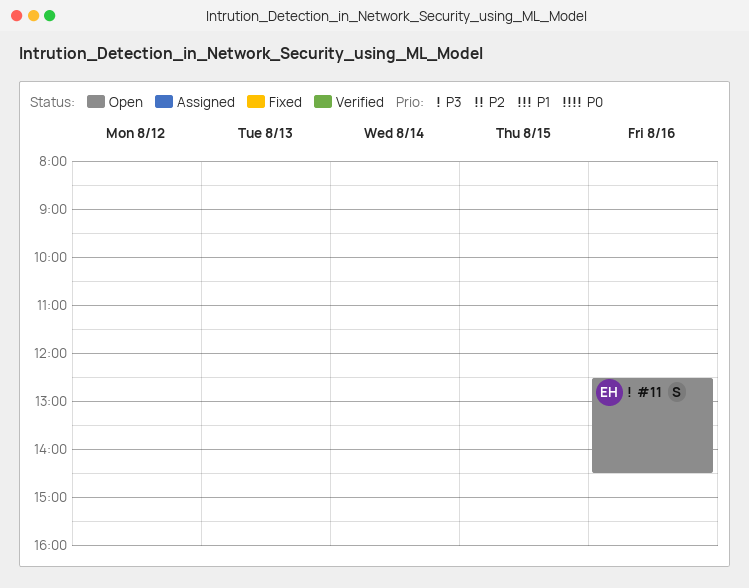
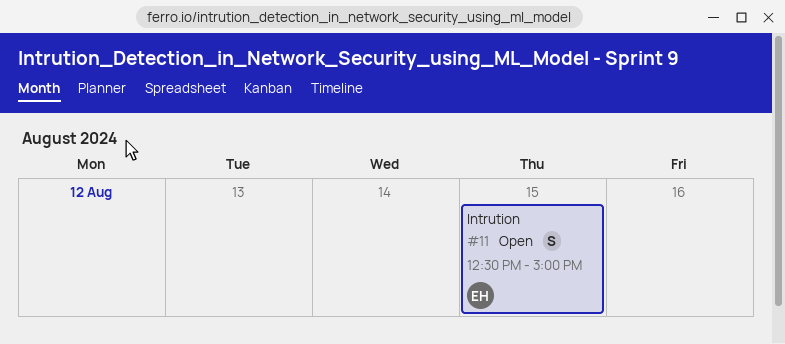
#11, day: Aug 16 -> Aug 15
#11, ends: 14:30 -> 15:00

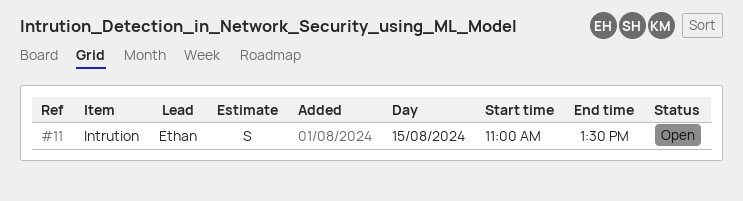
#11, begins: 12:30 -> 11:00
#11, ends: 15:00 -> 13:30

